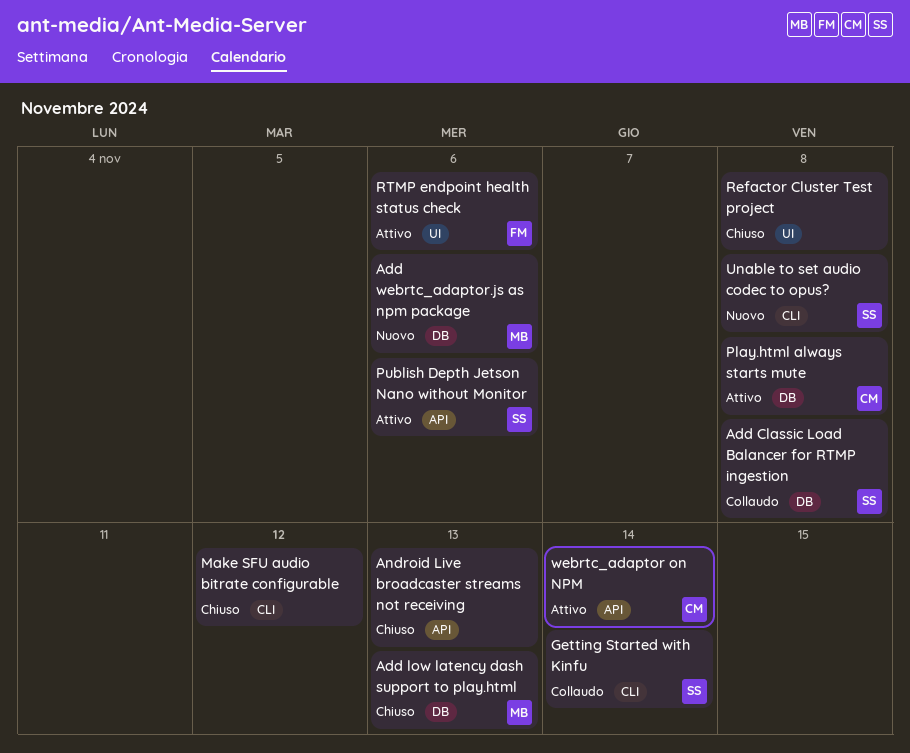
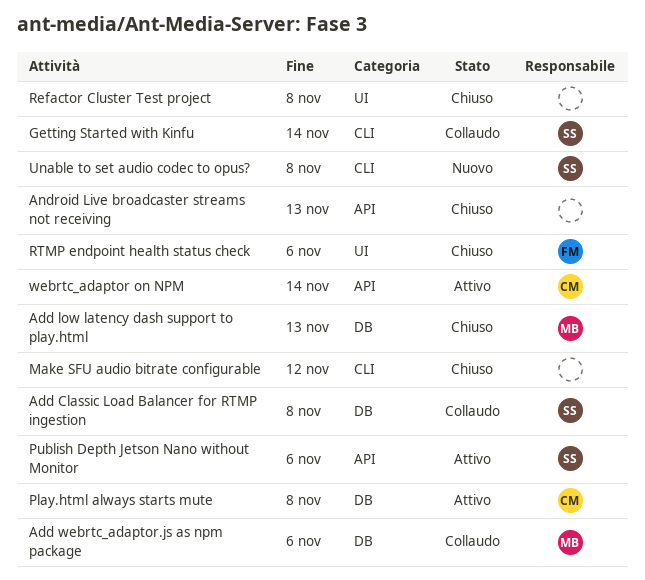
Add webrtc_adaptor.js as npm package, status: Nuovo -> Collaudo
RTMP endpoint health status check, status: Attivo -> Chiuso

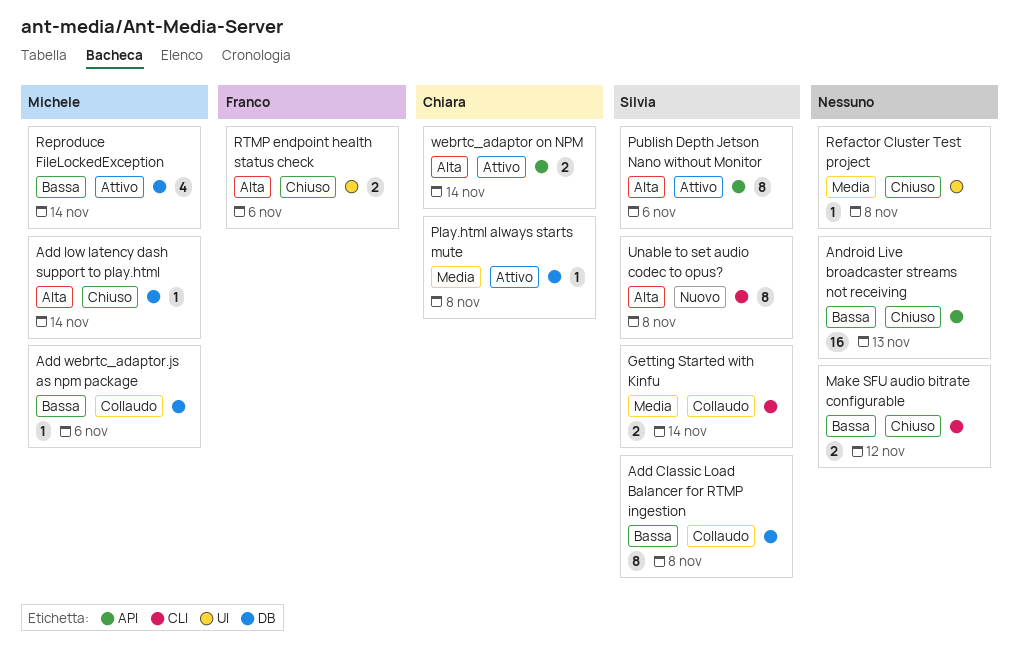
Add low latency dash support to play.html, due: Nov 13 -> Nov 14
Reproduce FileLockedException: none -> present

